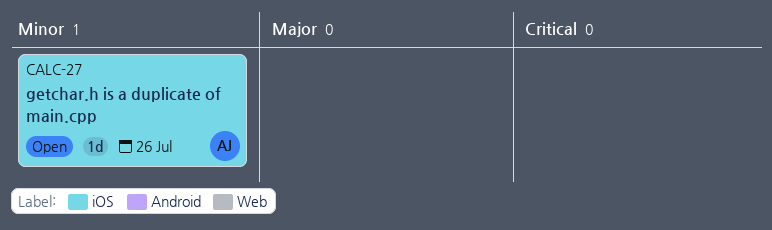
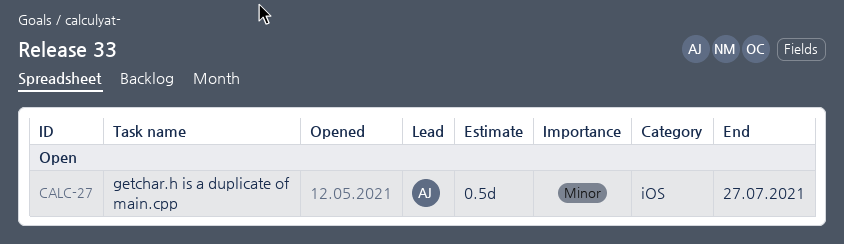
CALC-27, estimate: 1d -> 0.5d
CALC-27, due: Jul 26 -> Jul 27

